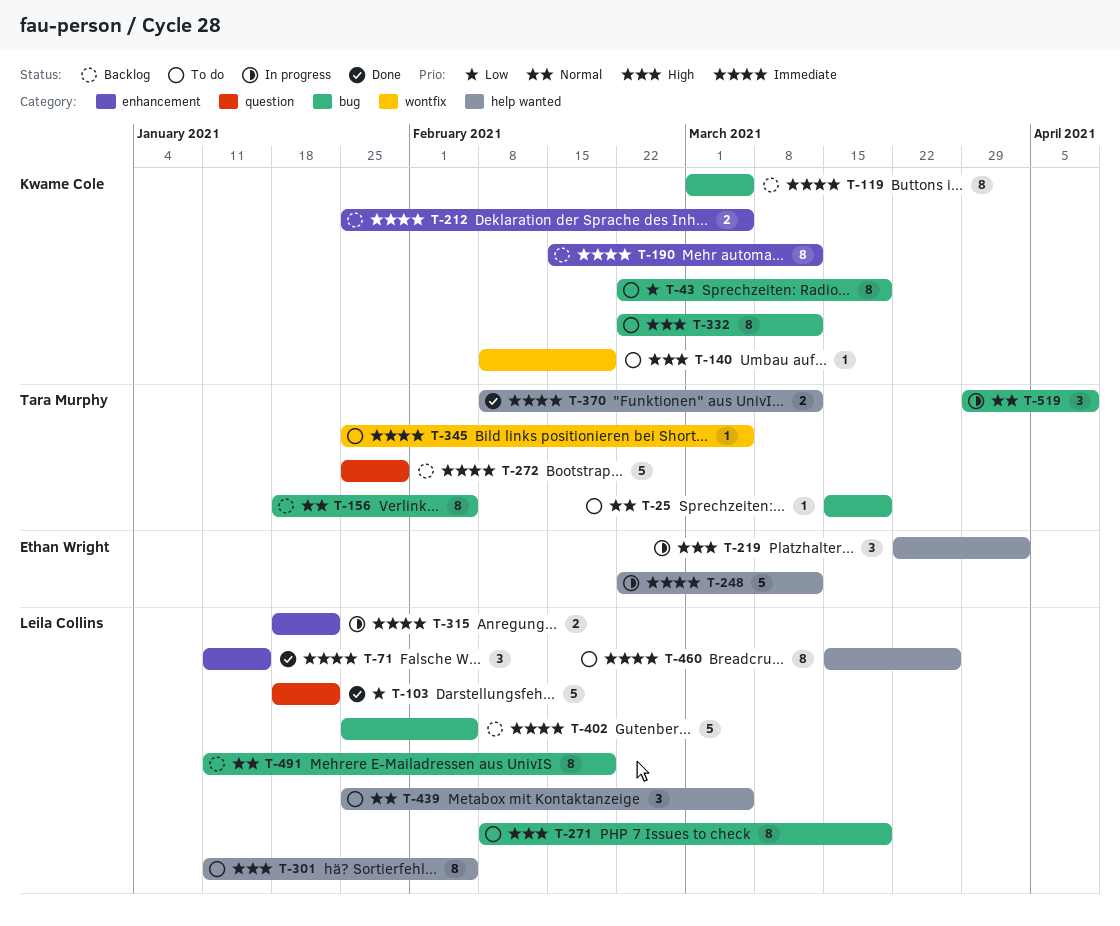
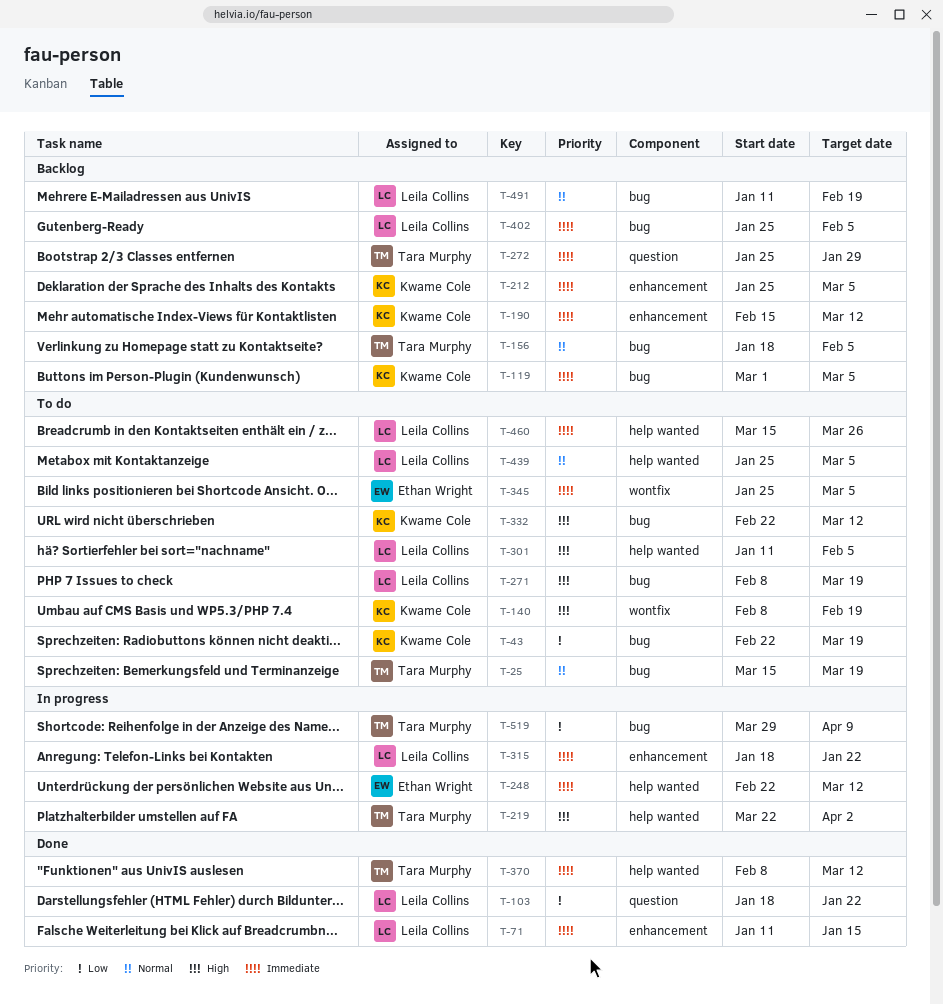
T-219, owner: Ethan Wright -> Tara Murphy
T-345, owner: Tara Murphy -> Ethan Wright
T-519, priority: Normal -> Low

